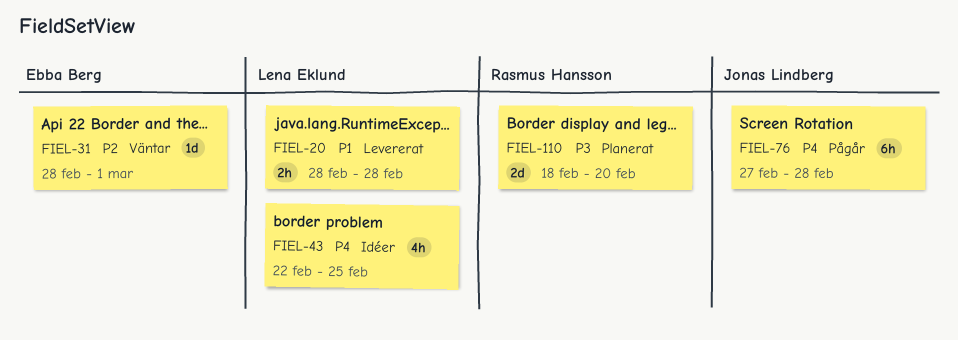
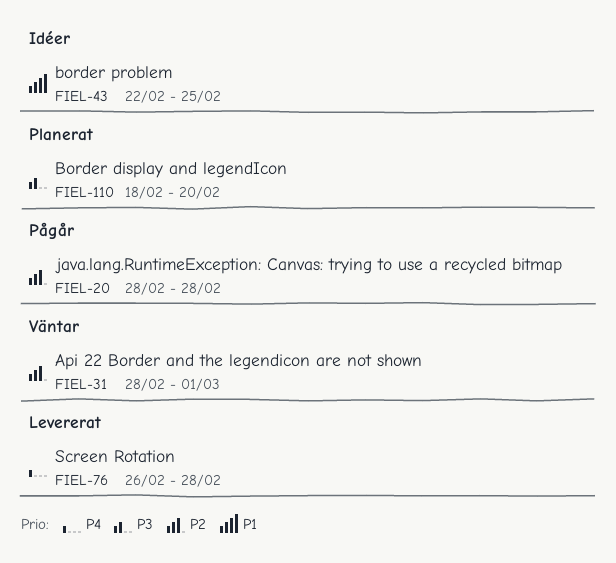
FIEL-20, status: Levererat -> Pågår
FIEL-20, priority: P1 -> P2
FIEL-43, priority: P4 -> P1
FIEL-76, status: Pågår -> Levererat
FIEL-76, start: Feb 27 -> Feb 26

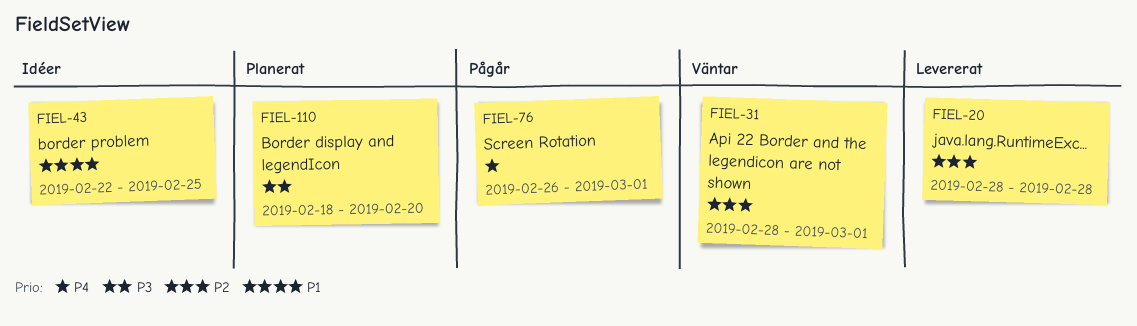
FIEL-20, status: Pågår -> Levererat
FIEL-76, status: Levererat -> Pågår
FIEL-76, due: Feb 28 -> Mar 1

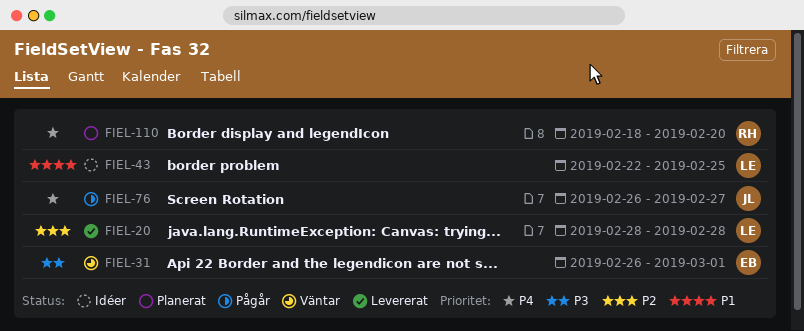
FIEL-31, priority: P2 -> P3
FIEL-31, start: Feb 28 -> Feb 26
FIEL-76, due: Mar 1 -> Feb 27
FIEL-110, priority: P3 -> P4

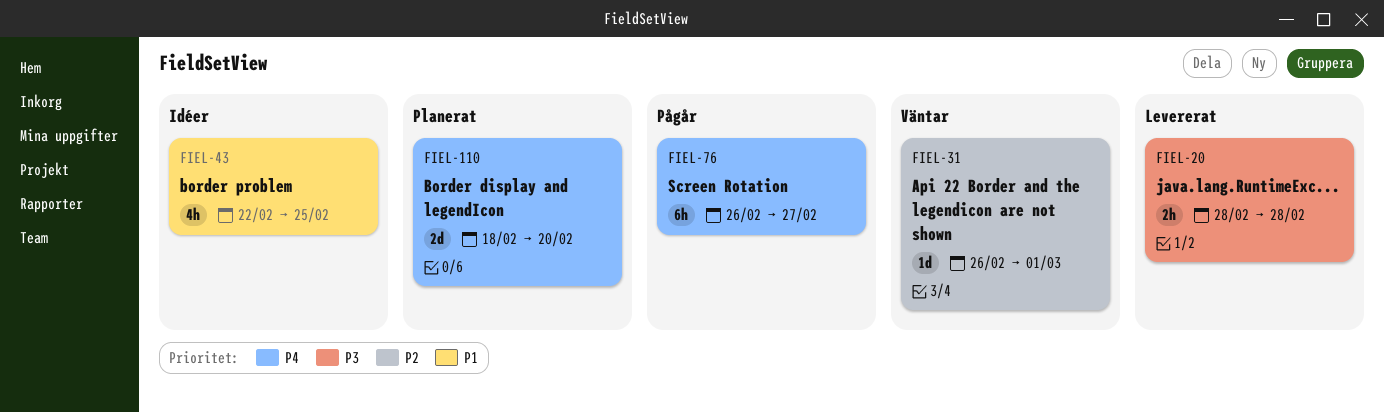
FIEL-20, priority: P2 -> P3
FIEL-31, priority: P3 -> P2

